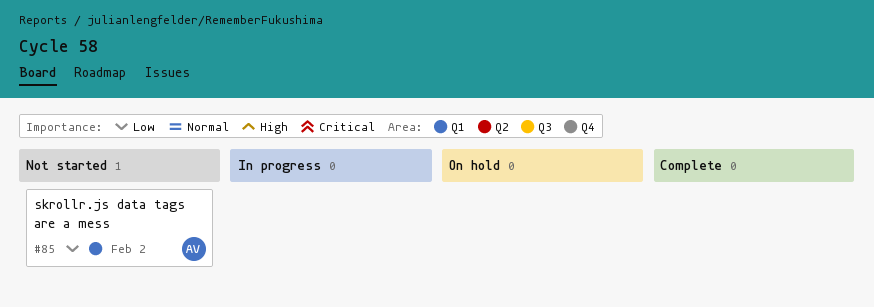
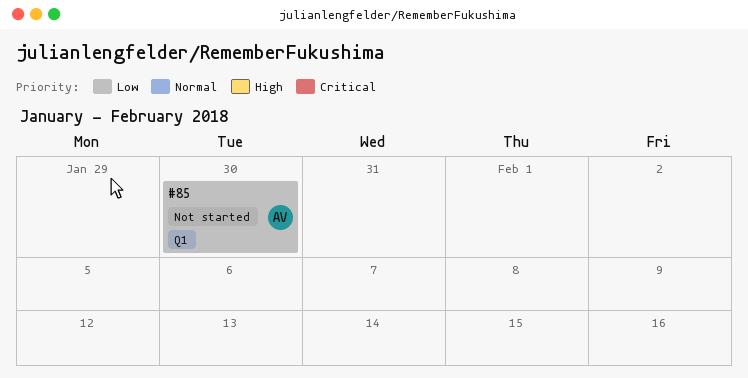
#85, due: Feb 2 -> Jan 30

